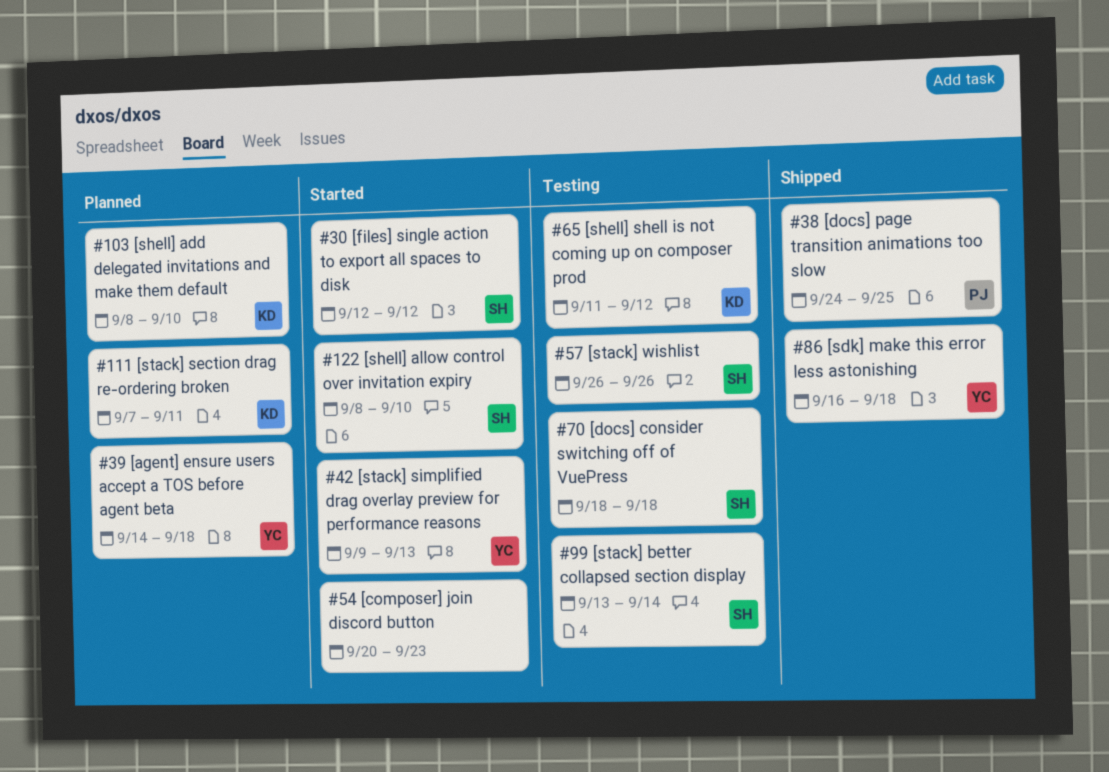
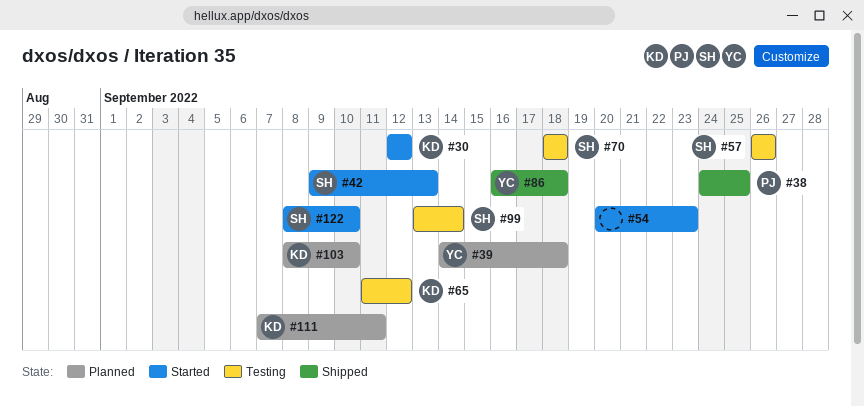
#30, owner: SH -> KD
#42, owner: YC -> SH

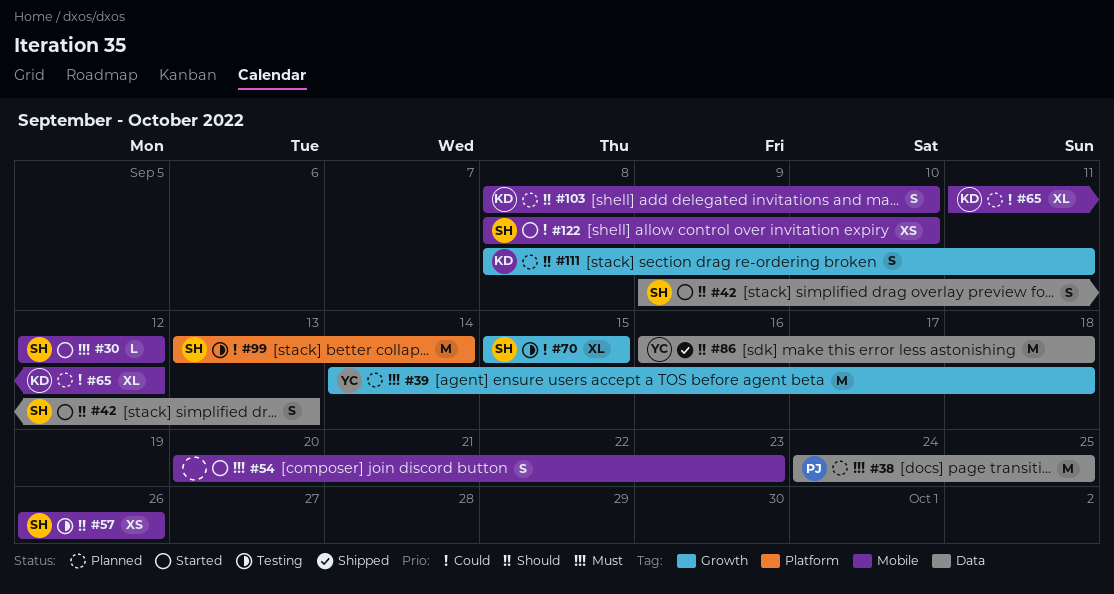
#30, owner: KD -> SH
#38, status: Shipped -> Planned
#65, status: Testing -> Planned
#70, start: Sep 18 -> Sep 15
#70, due: Sep 18 -> Sep 15
#111, start: Sep 7 -> Sep 8

